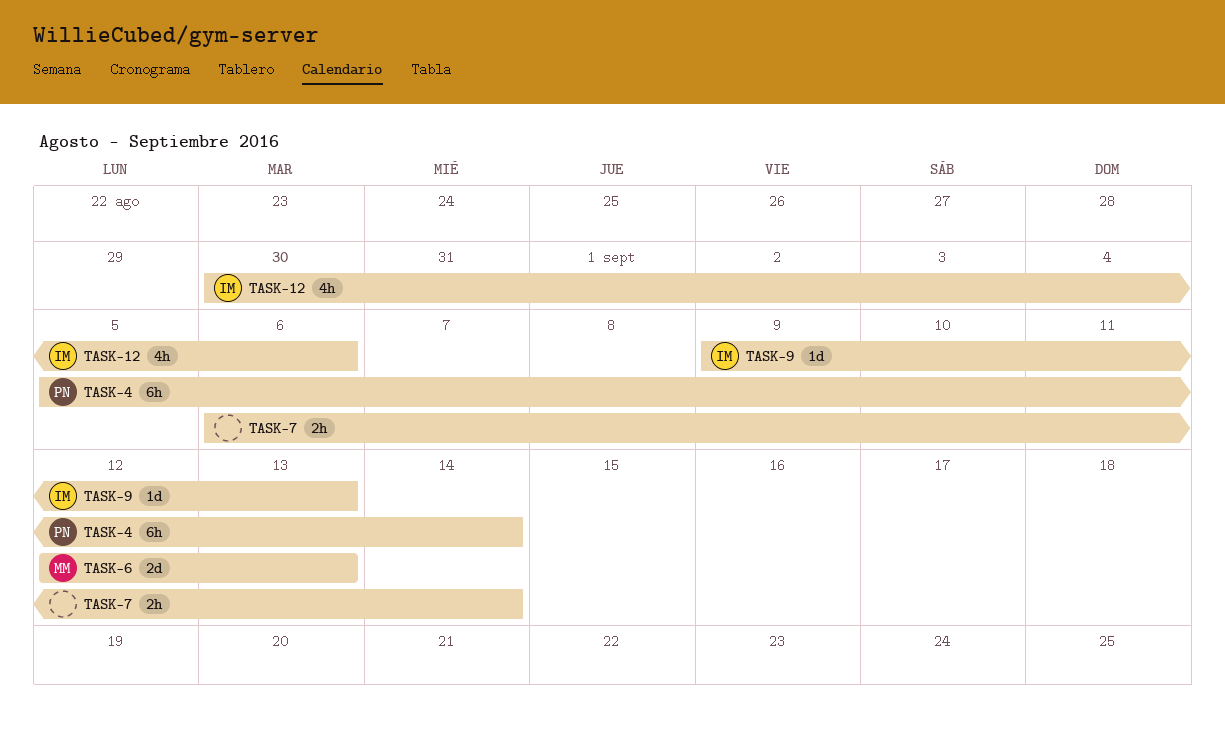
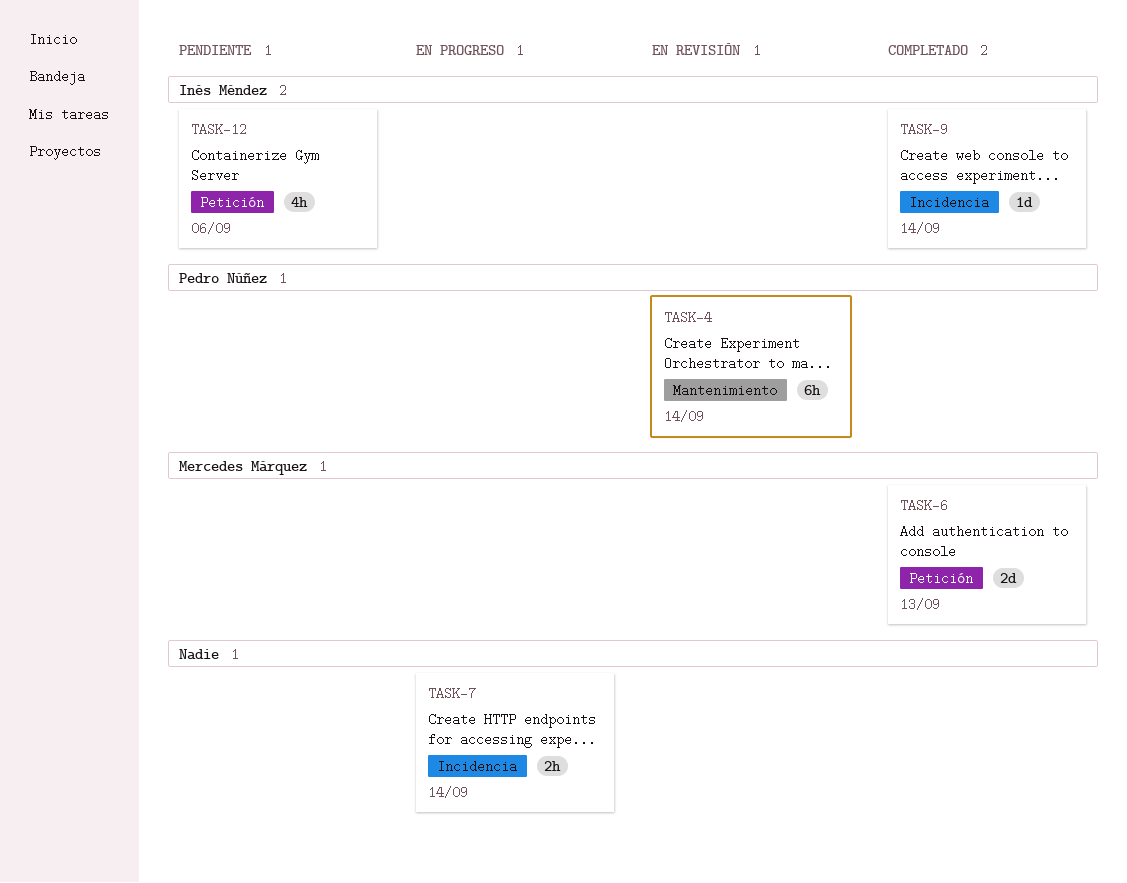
TASK-9, due: Sep 13 -> Sep 14

